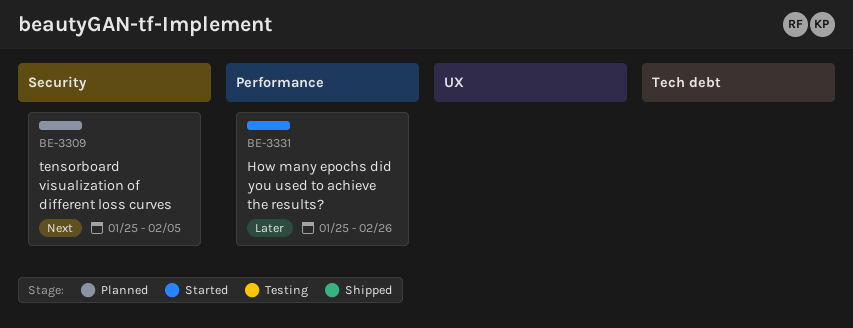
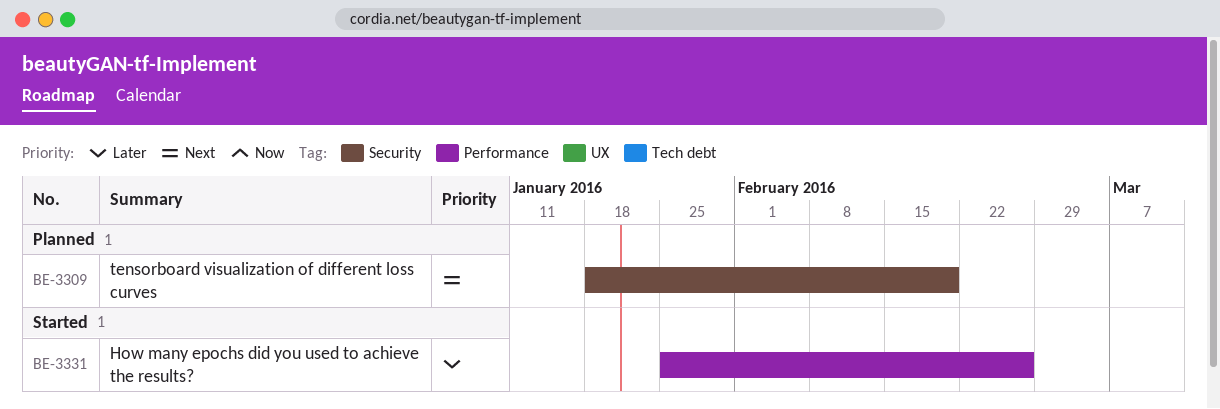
BE-3309, start: Jan 25 -> Jan 18
BE-3309, due: Feb 5 -> Feb 19

